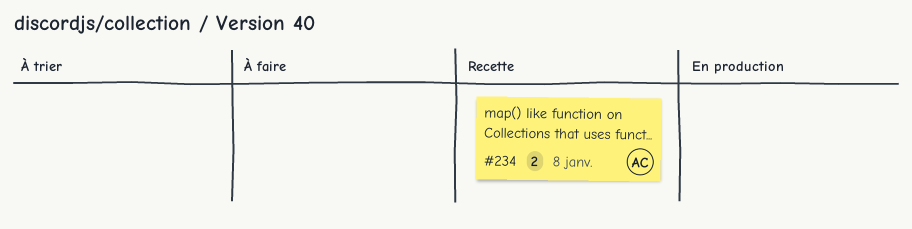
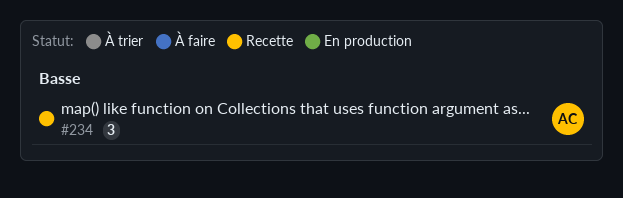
#234, estimate: 2 -> 3

